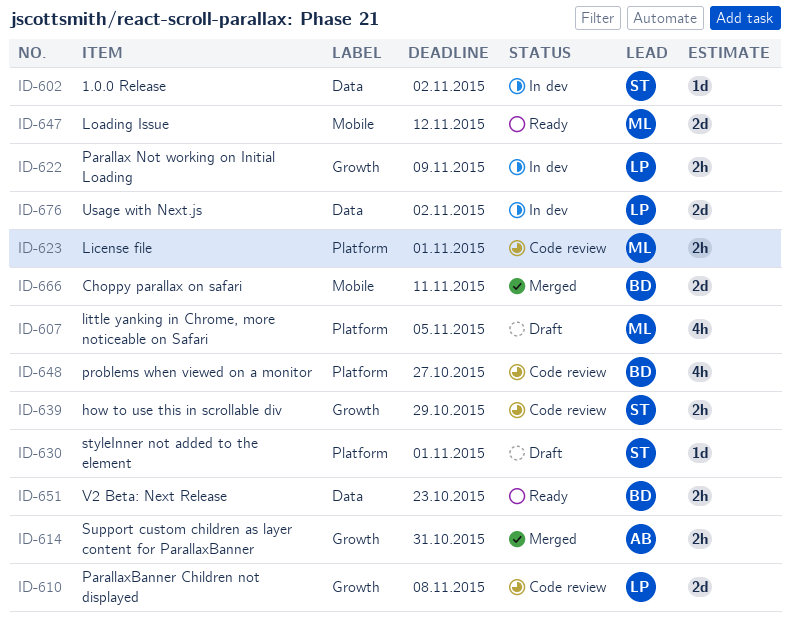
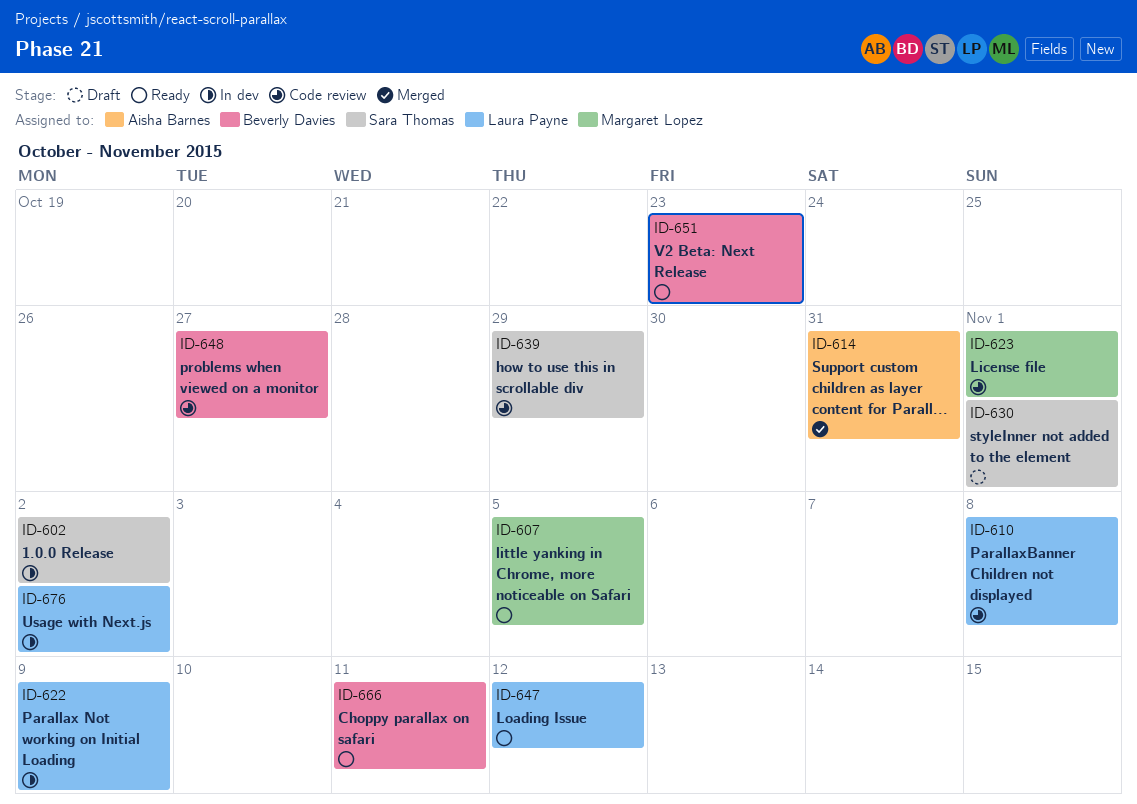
ID-607, status: Draft -> Ready
ID-647, owner: Margaret Lopez -> Laura Payne
ID-666, status: Merged -> Ready

